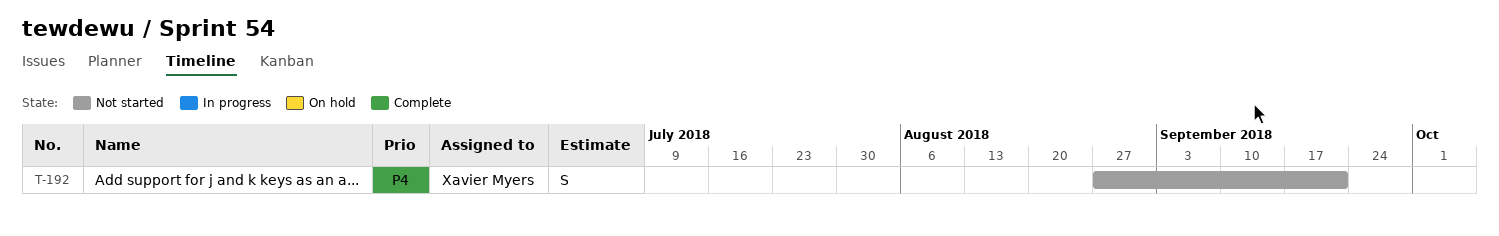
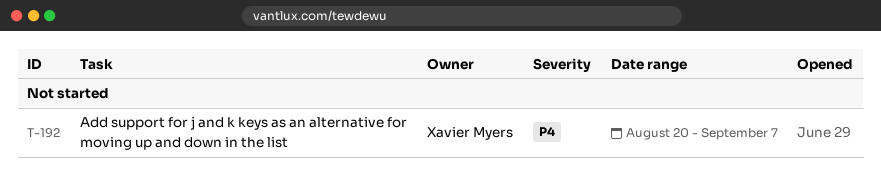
T-192, start: Aug 27 -> Aug 20
T-192, due: Sep 21 -> Sep 7

